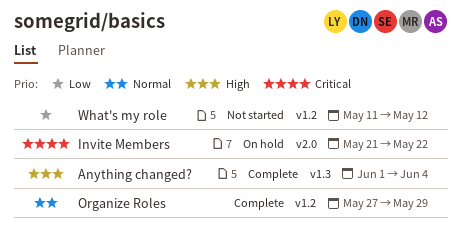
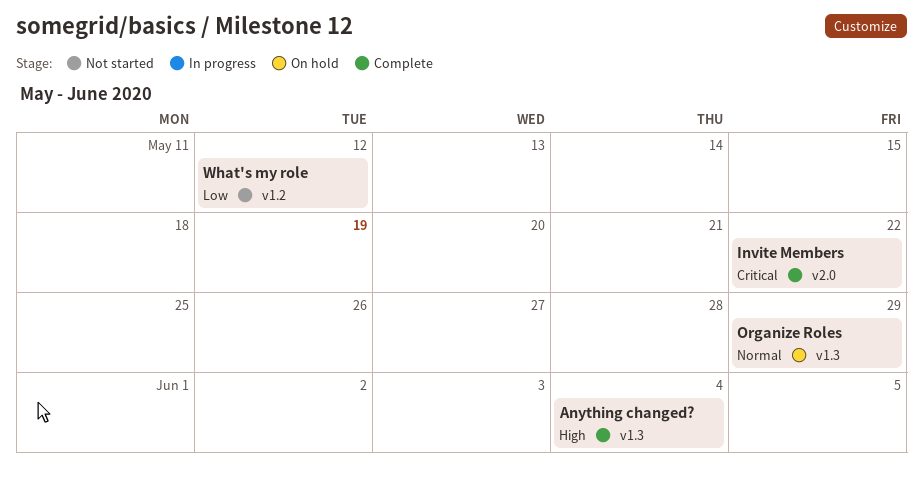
Invite Members, status: On hold -> Complete
Organize Roles, status: Complete -> On hold
Organize Roles, label: v1.2 -> v1.3

